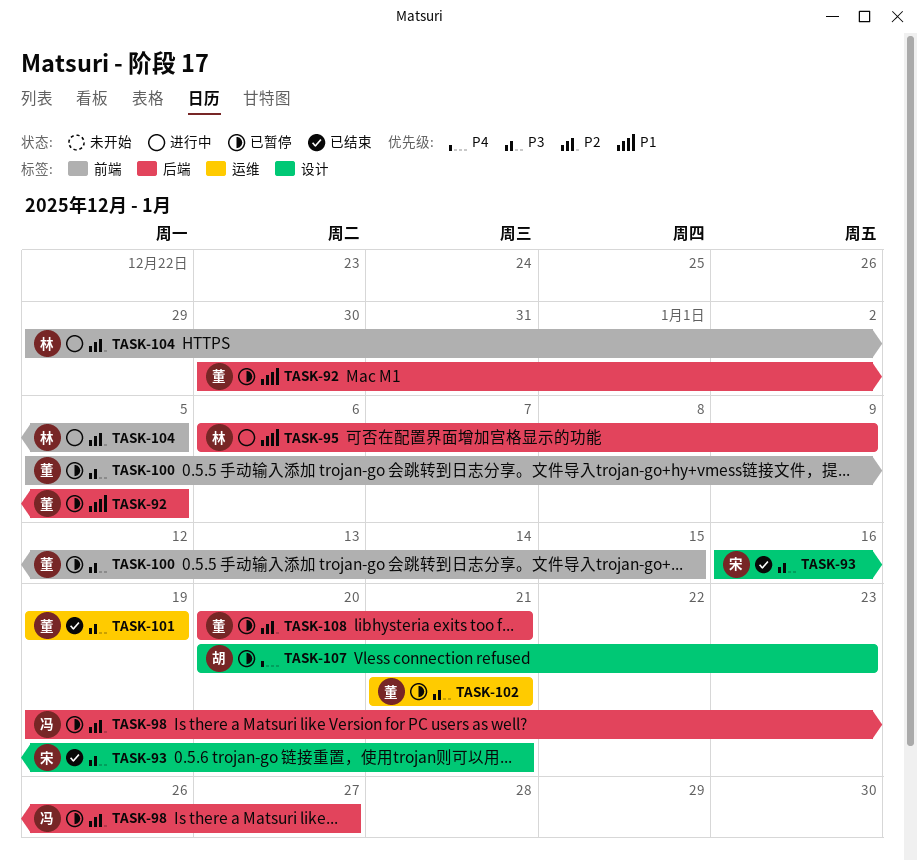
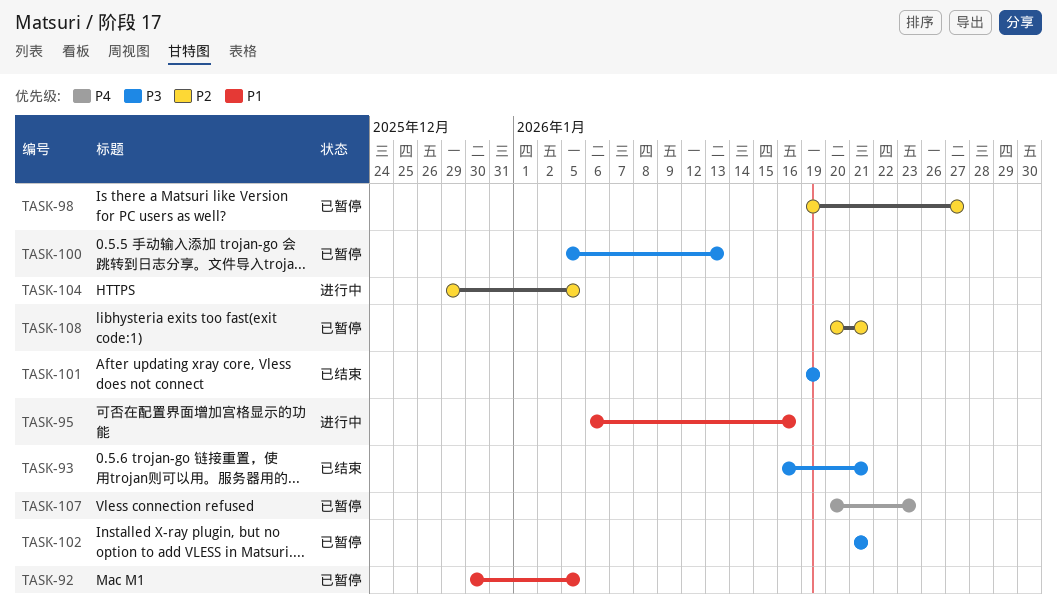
TASK-95, due: Jan 9 -> Jan 16
TASK-100, due: Jan 15 -> Jan 13

